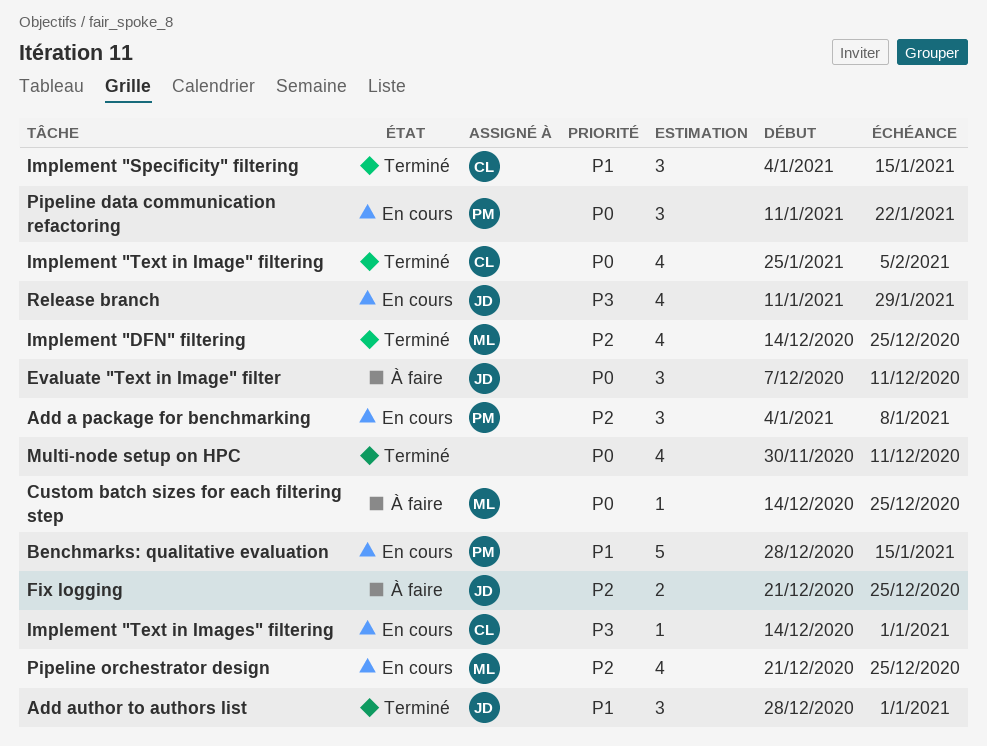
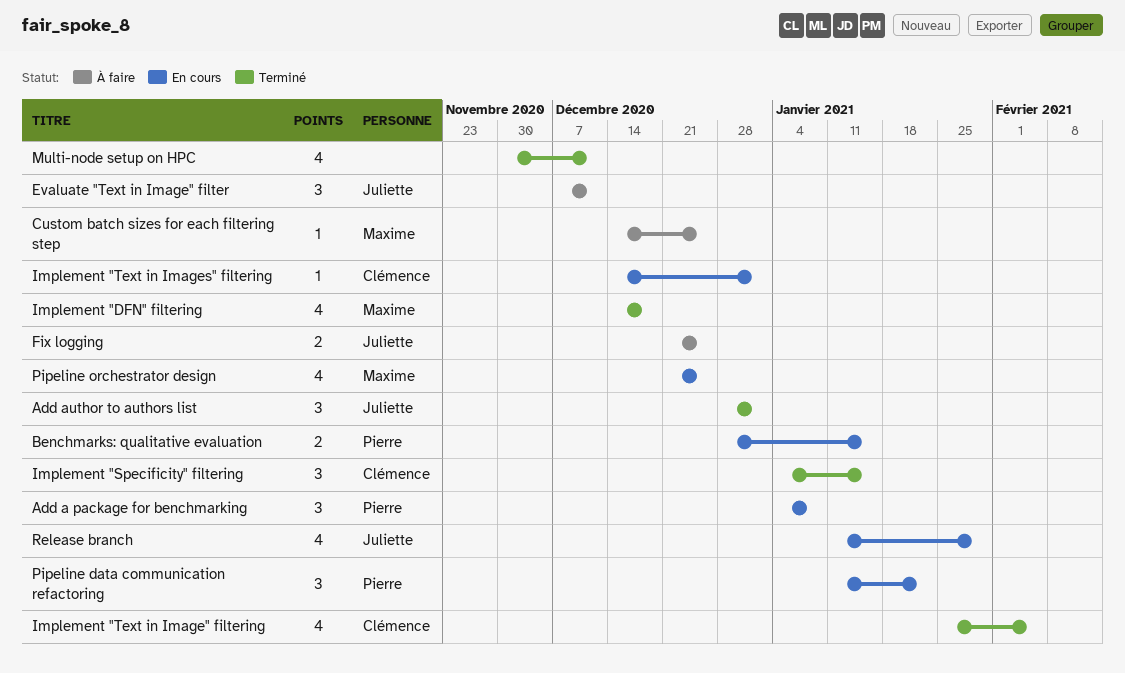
Benchmarks: qualitative evaluation, estimate: 5 -> 2
Implement "DFN" filtering, due: Dec 25 -> Dec 18

